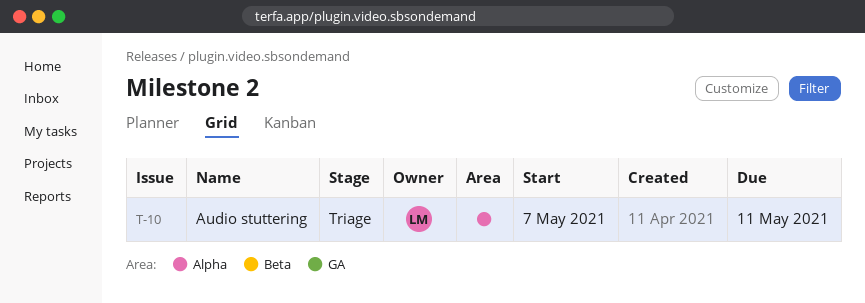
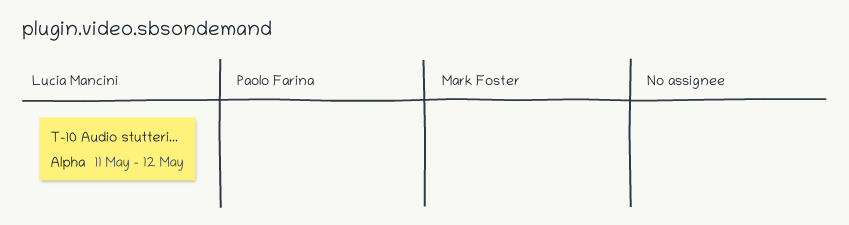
T-10, start: May 7 -> May 11
T-10, due: May 11 -> May 12

